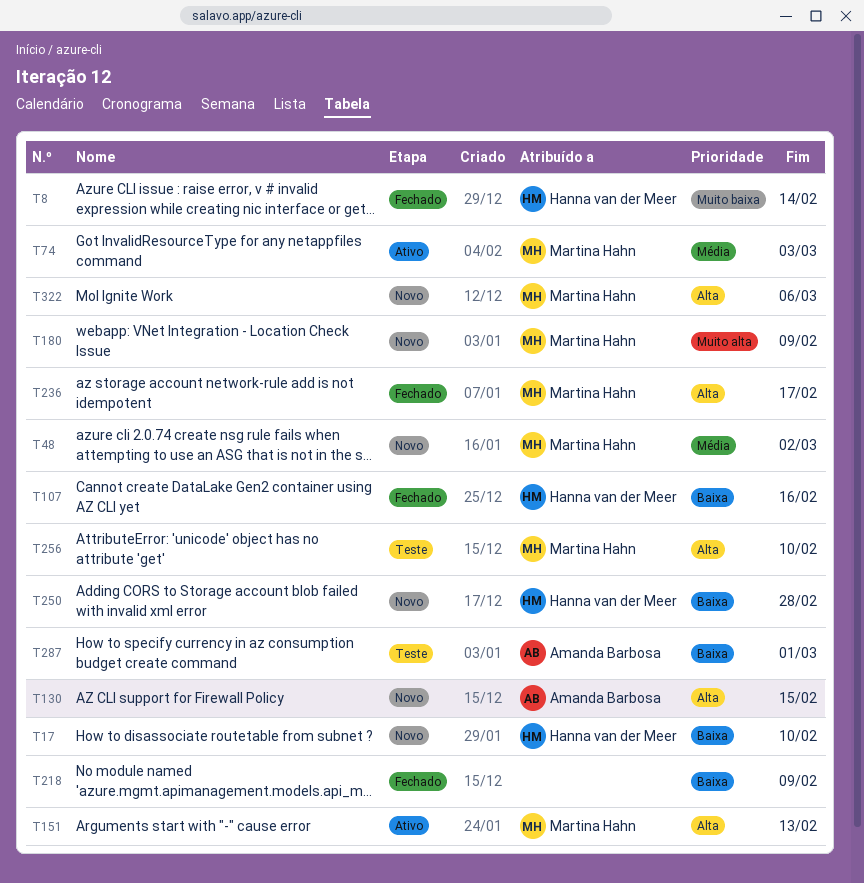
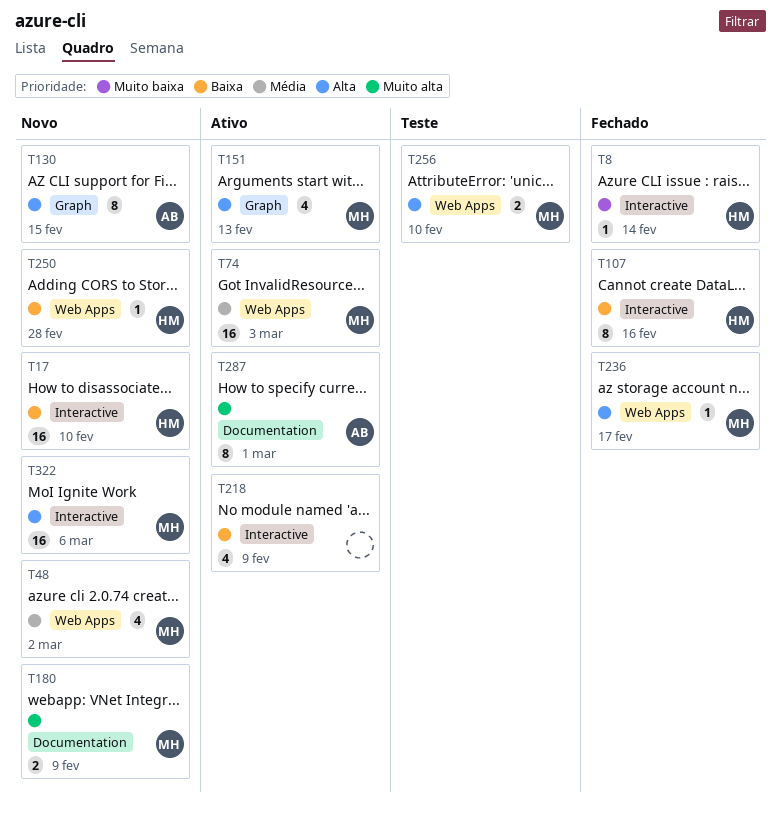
T218, status: Fechado -> Ativo
T287, status: Teste -> Ativo
T287, priority: Baixa -> Muito alta

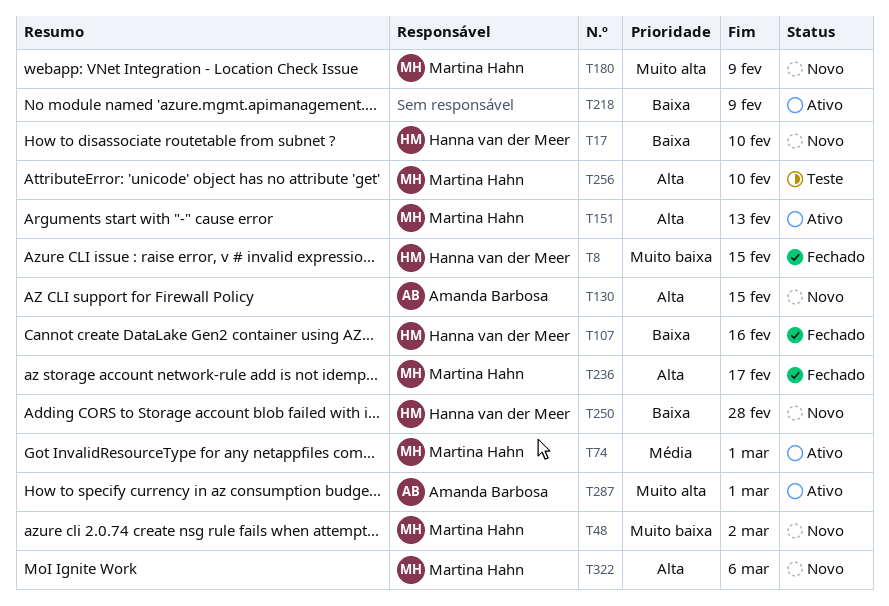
T8, due: Feb 14 -> Feb 15
T48, priority: Média -> Muito baixa
T74, due: Mar 3 -> Mar 1

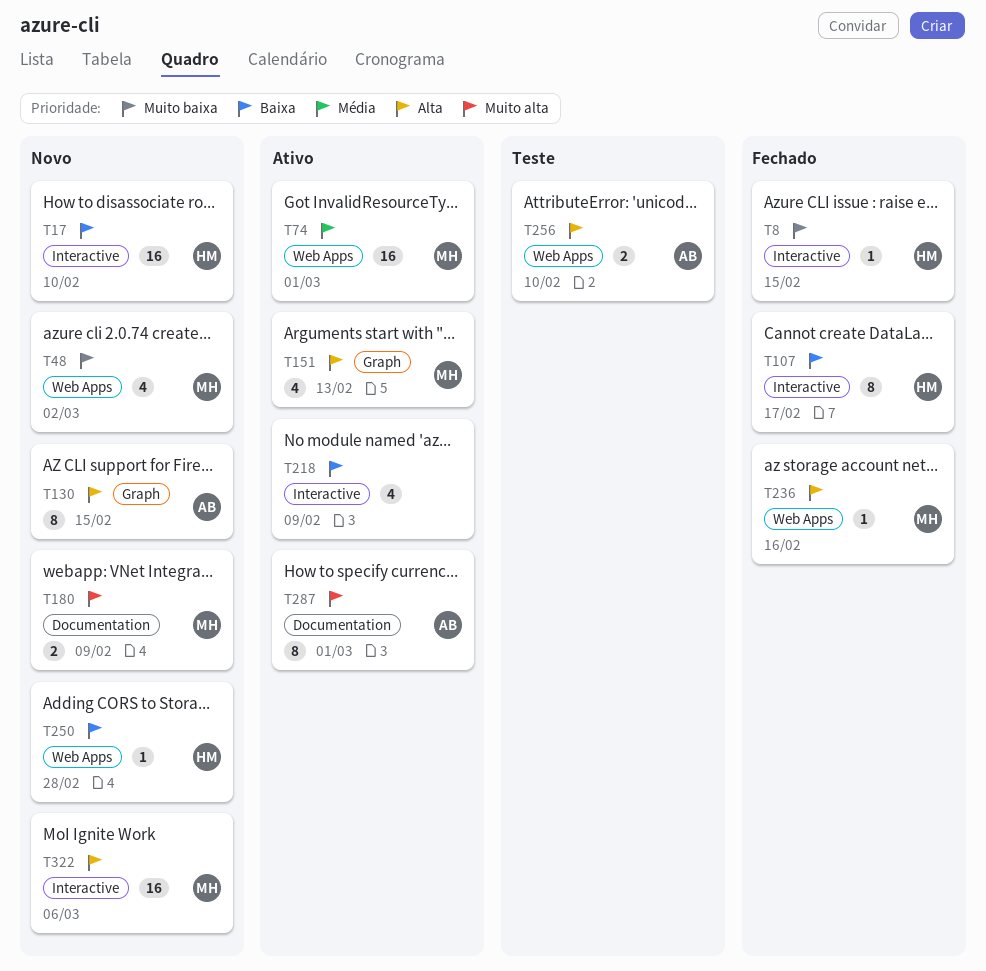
T107, due: Feb 16 -> Feb 17
T236, due: Feb 17 -> Feb 16
T256, owner: Martina Hahn -> Amanda Barbosa

